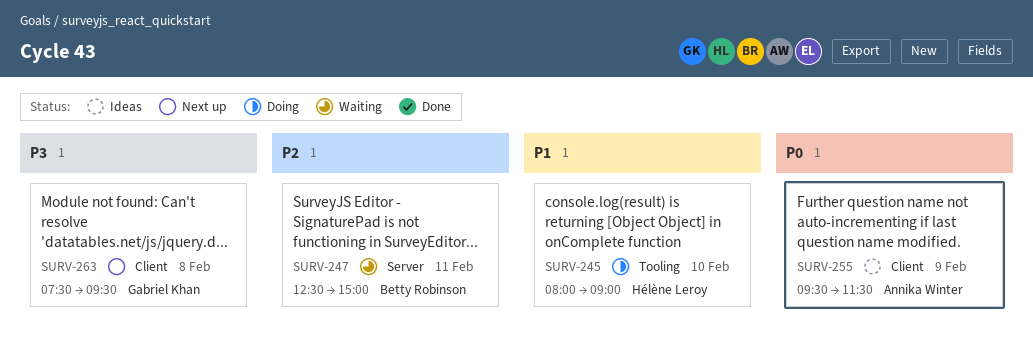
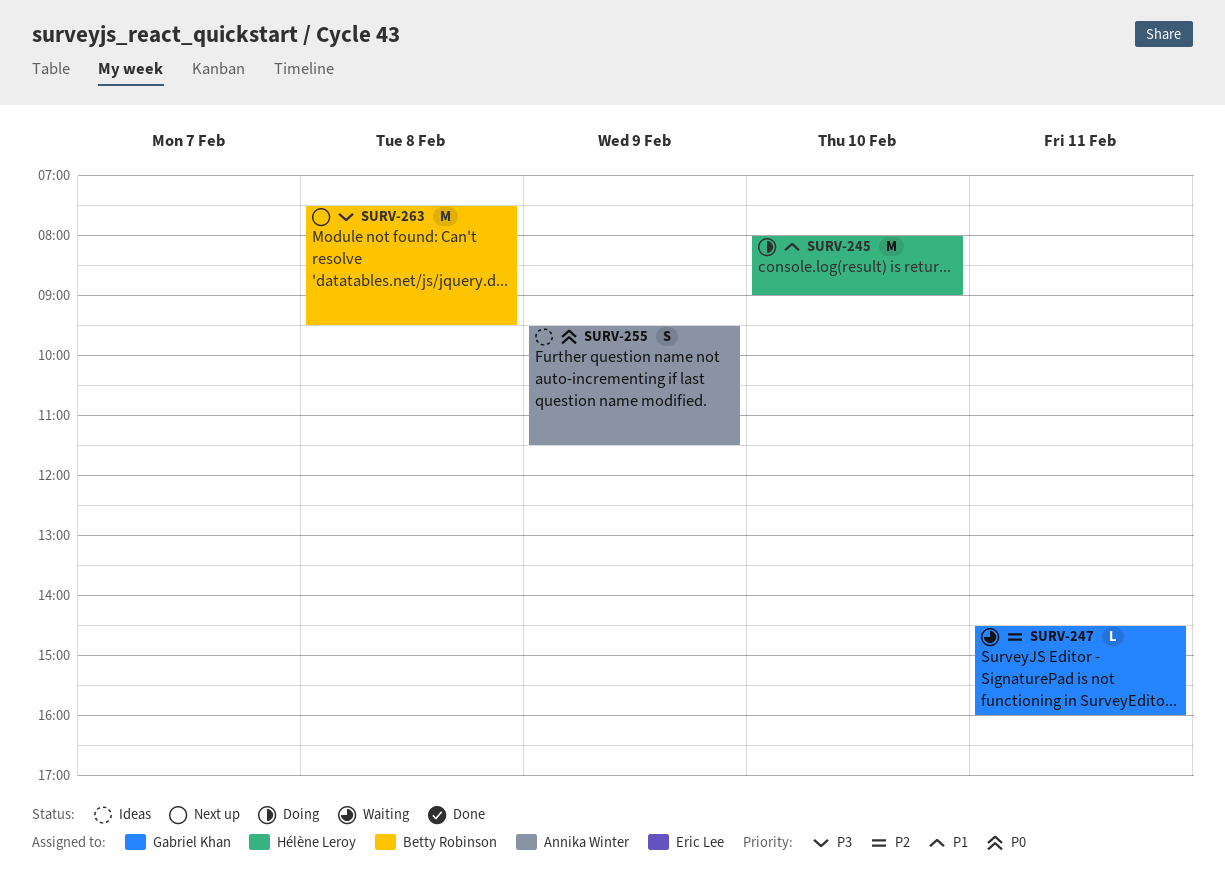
SURV-247, owner: Betty Robinson -> Gabriel Khan
SURV-247, begins: 12:30 -> 14:30
SURV-247, ends: 15:00 -> 16:00
SURV-263, owner: Gabriel Khan -> Betty Robinson

